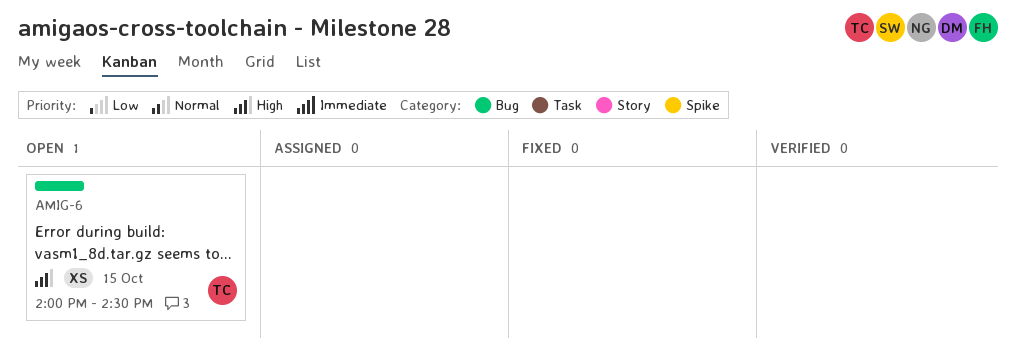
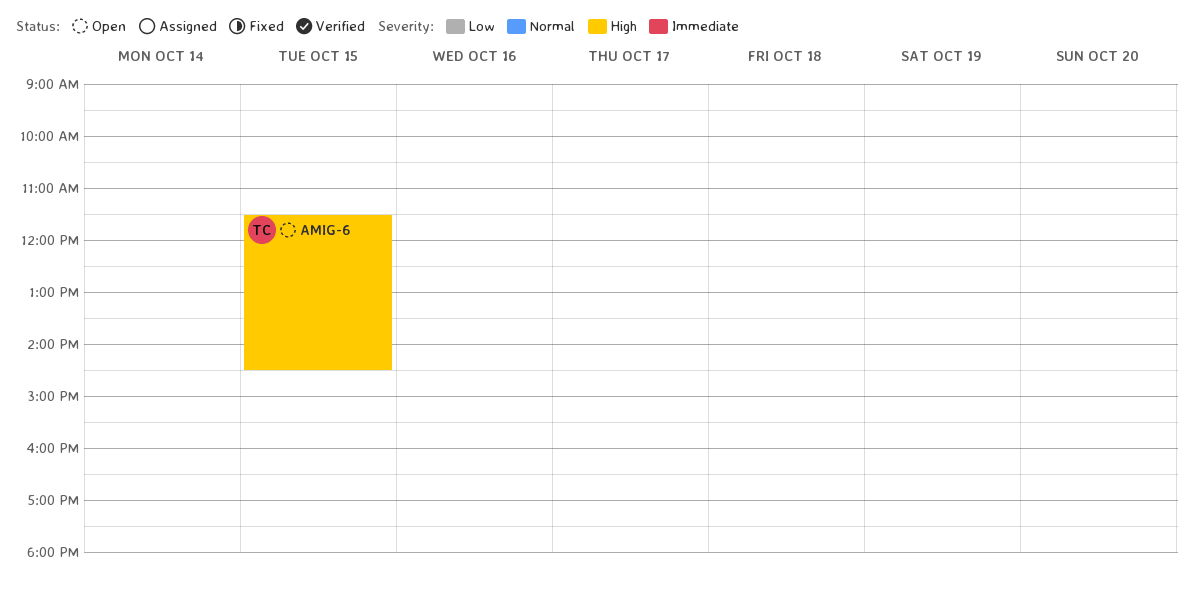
AMIG-6, begins: 14:00 -> 11:30

